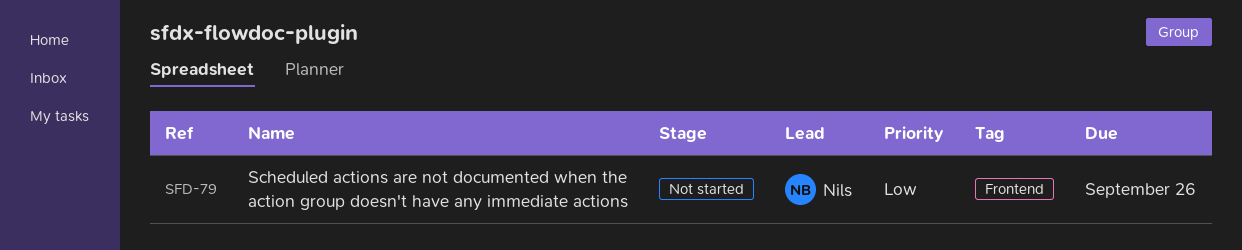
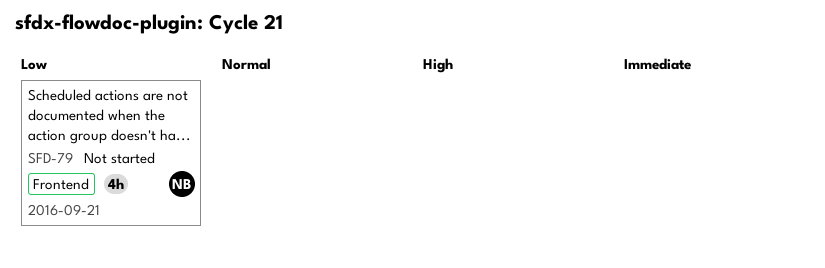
SFD-79, due: Sep 26 -> Sep 21

